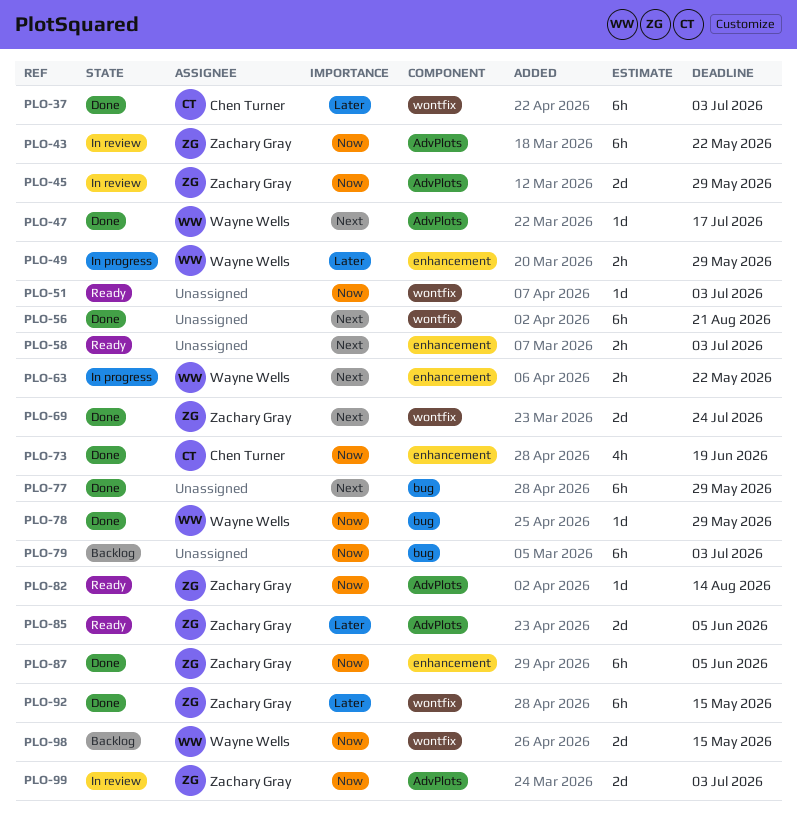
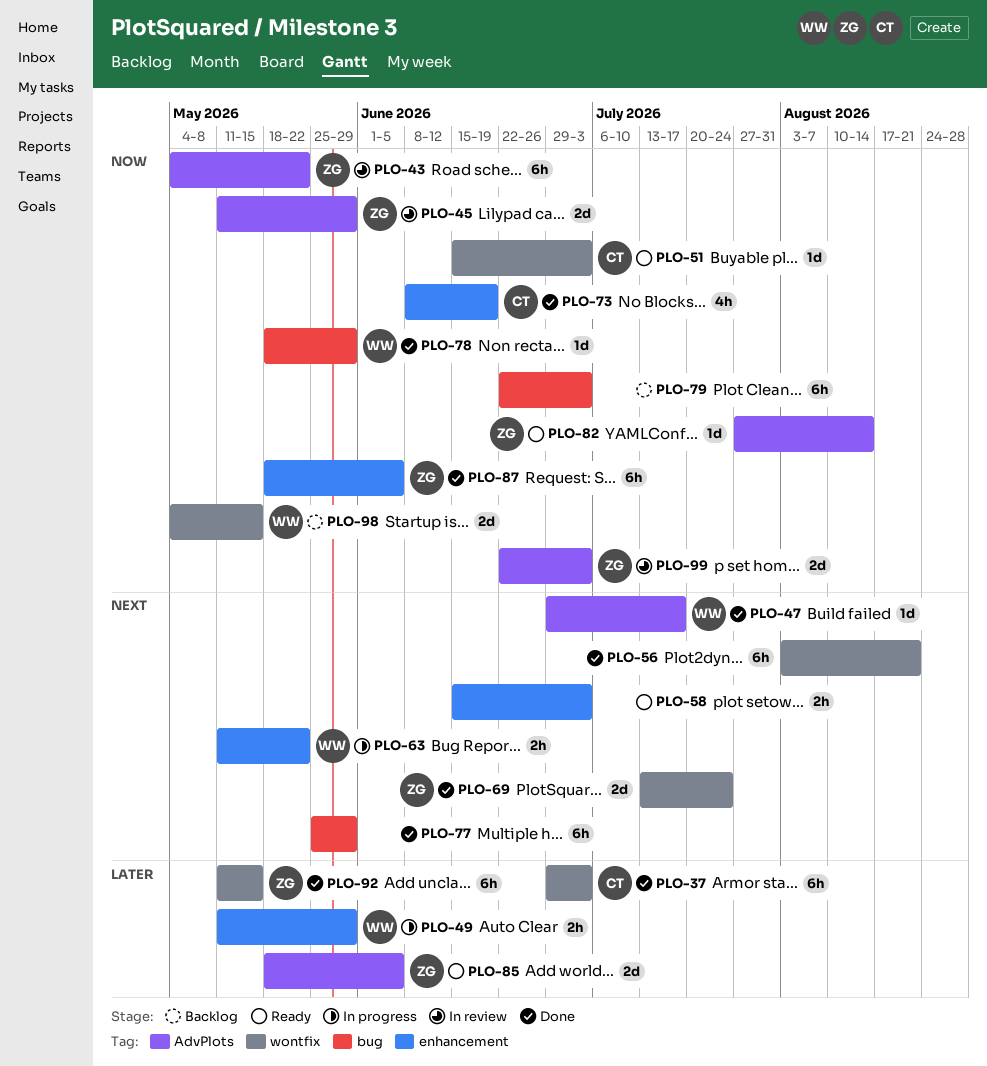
PLO-51, owner: none -> Chen Turner

